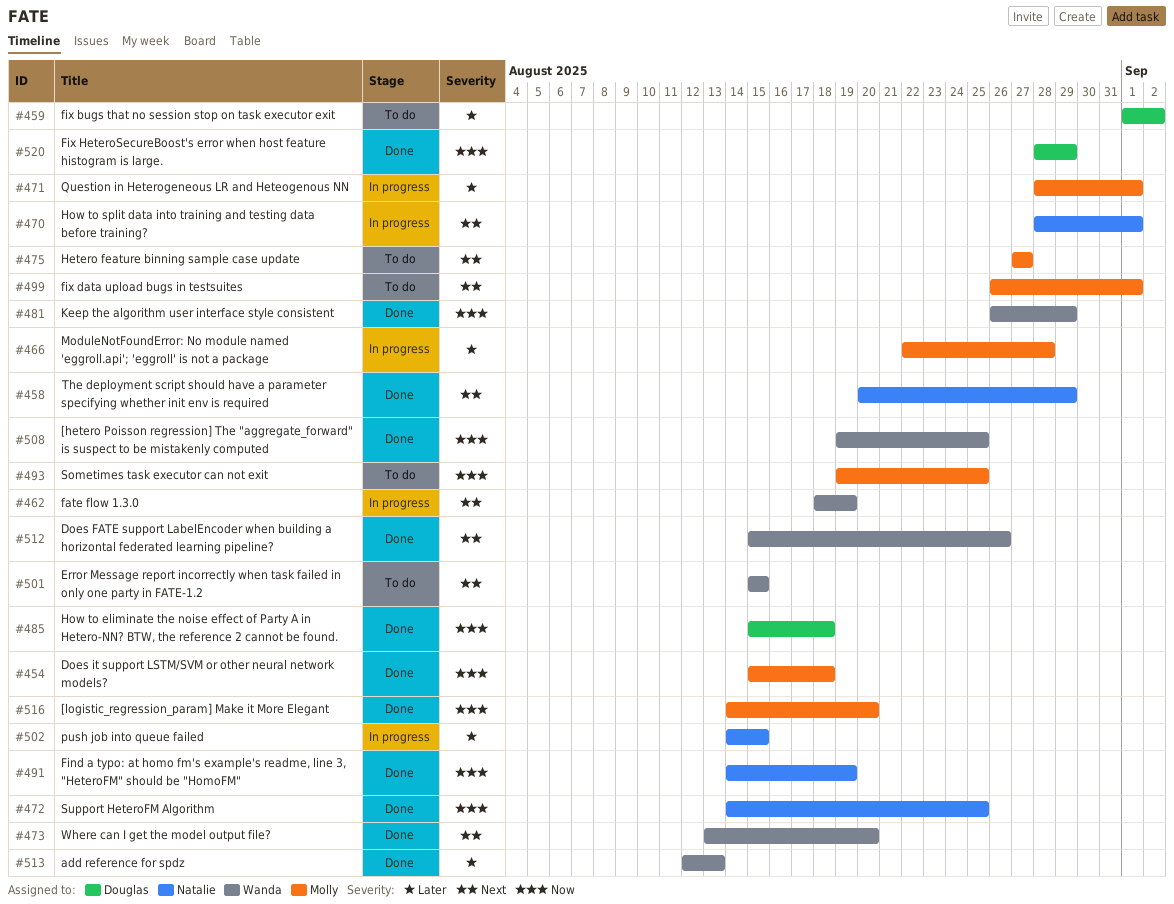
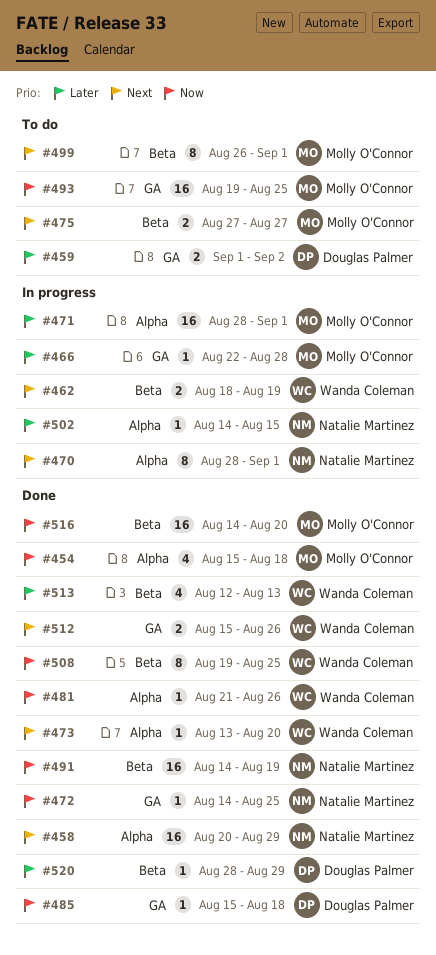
#481, start: Aug 26 -> Aug 21
#481, due: Aug 29 -> Aug 26
#501: present -> none
#520, priority: Now -> Later

